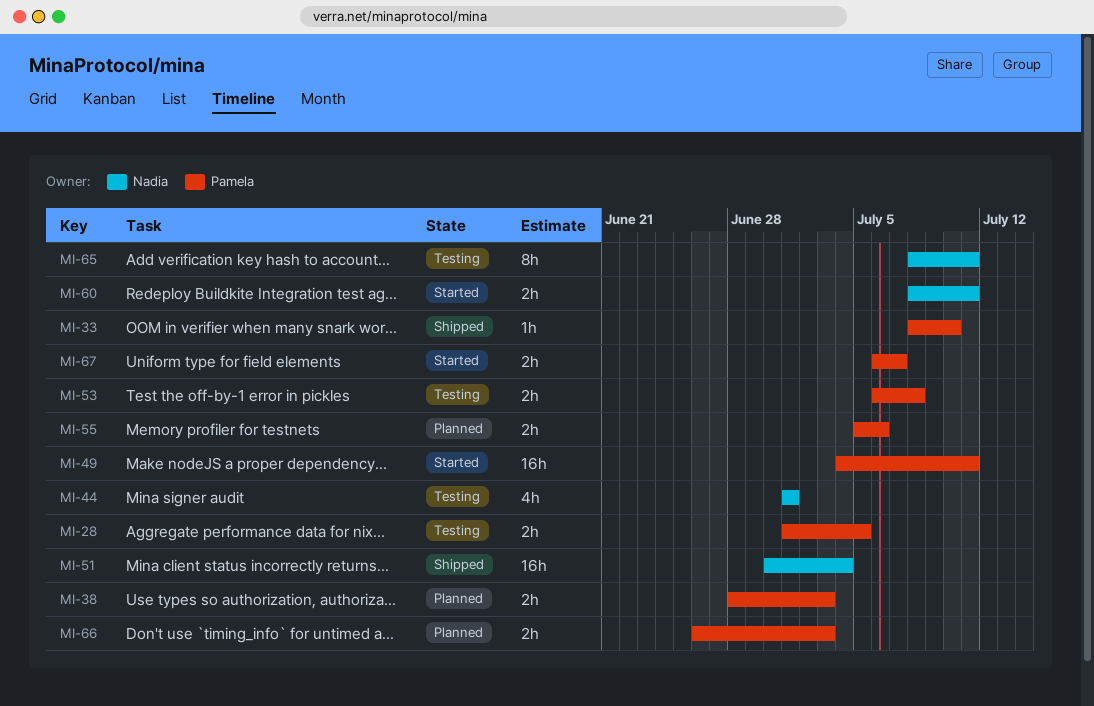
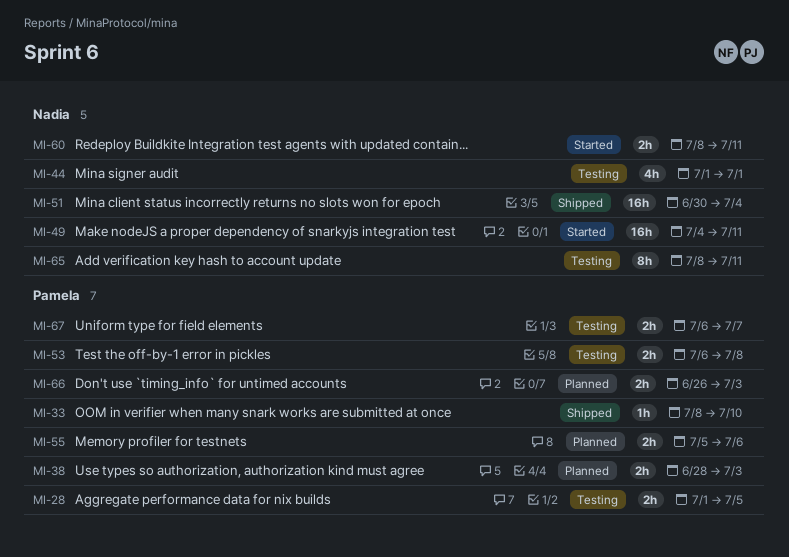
MI-49, owner: Pamela -> Nadia
MI-67, status: Started -> Testing

